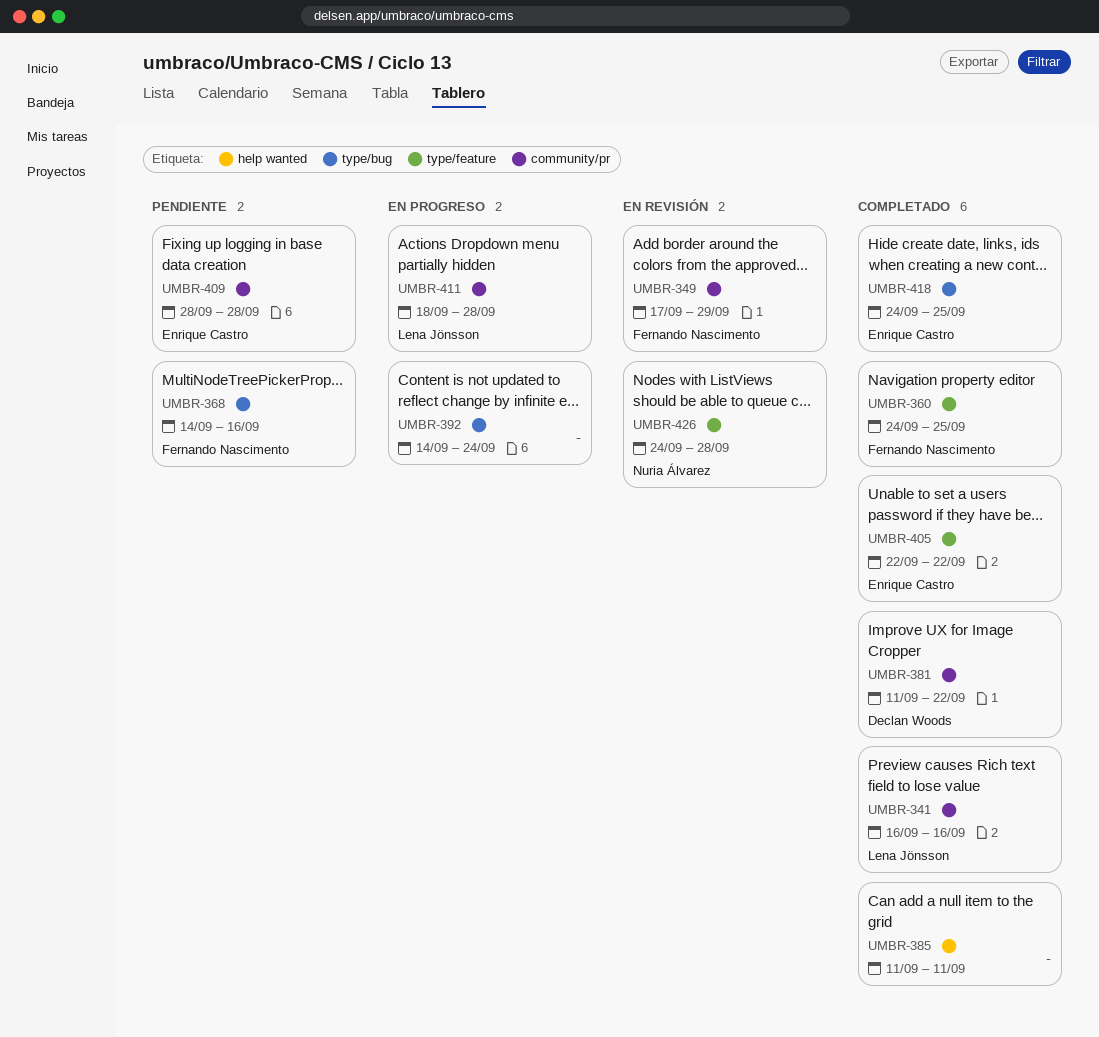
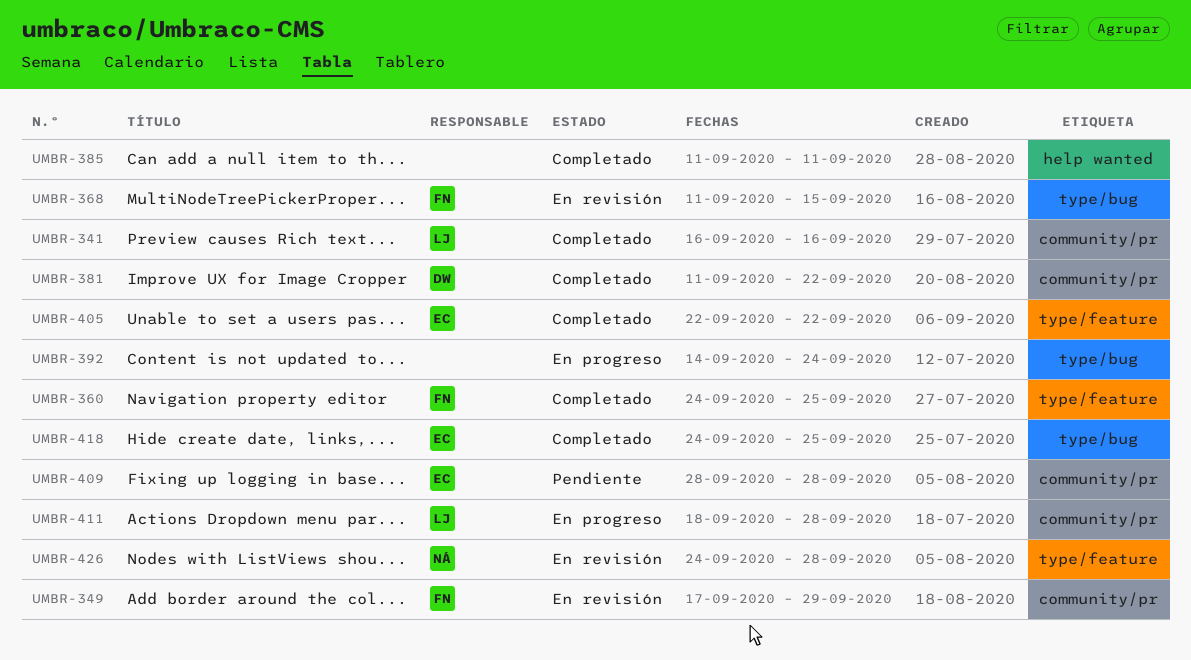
UMBR-368, status: Pendiente -> En revisión
UMBR-368, start: Sep 14 -> Sep 11
UMBR-368, due: Sep 16 -> Sep 15

